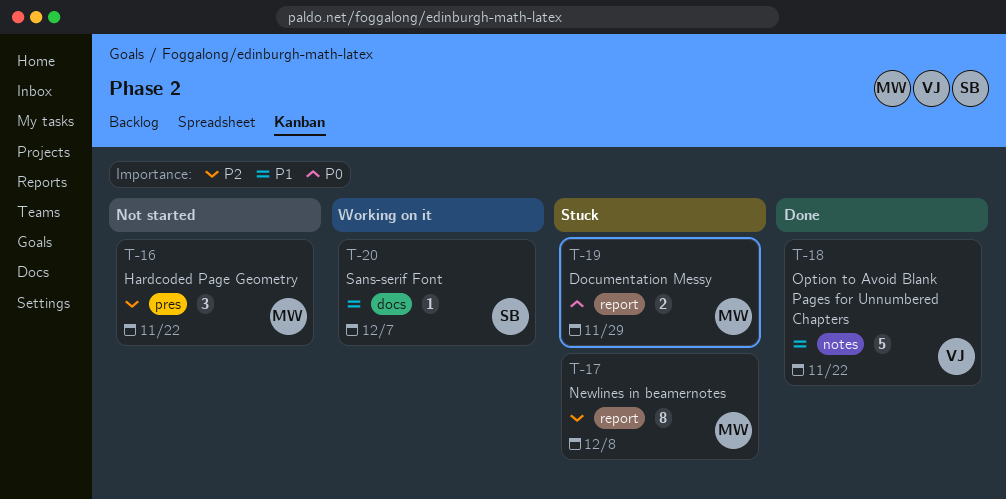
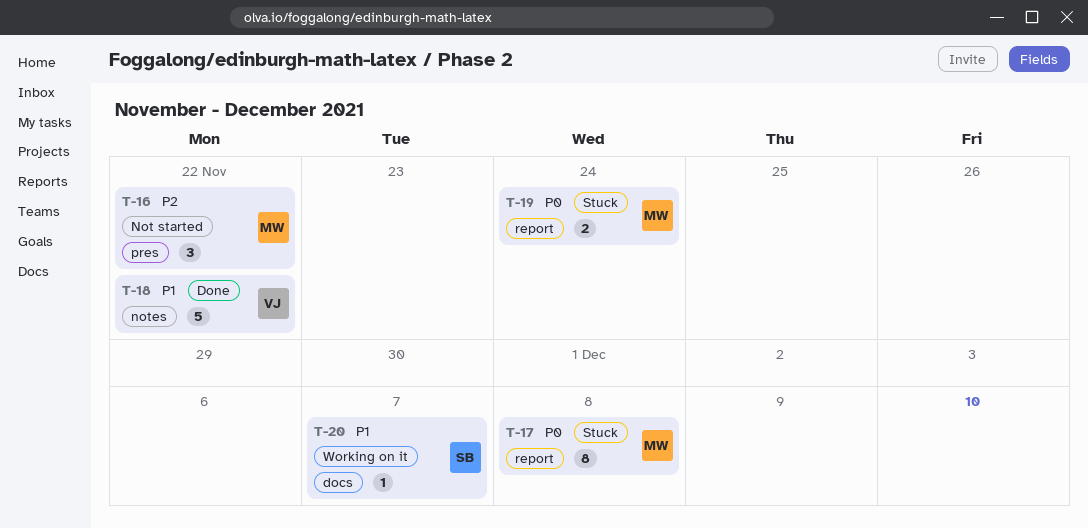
T-17, priority: P2 -> P0
T-19, due: Nov 29 -> Nov 24

